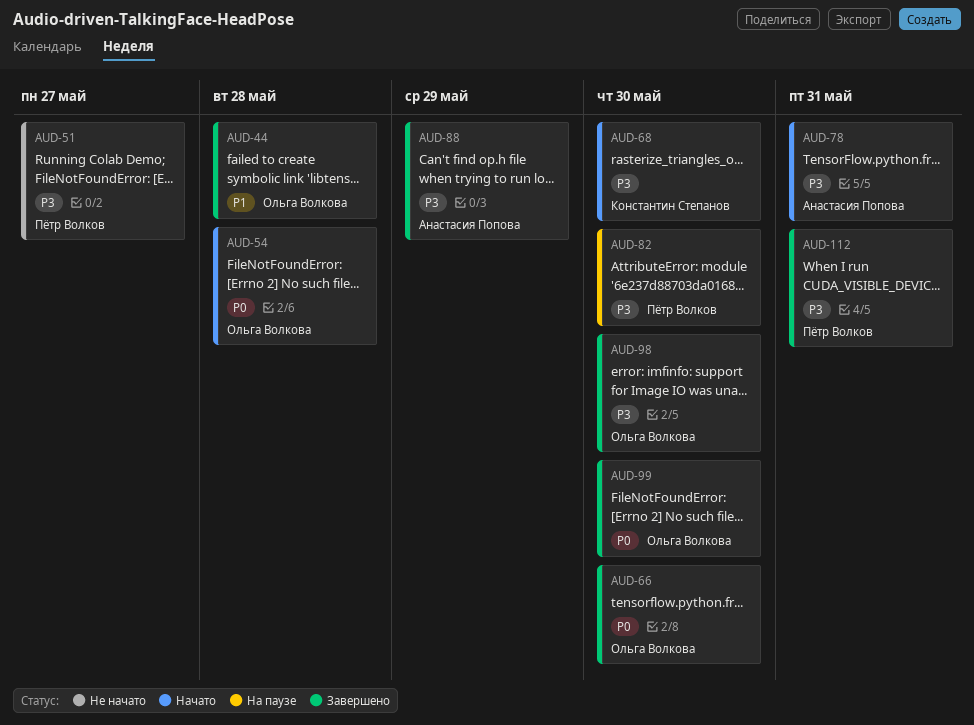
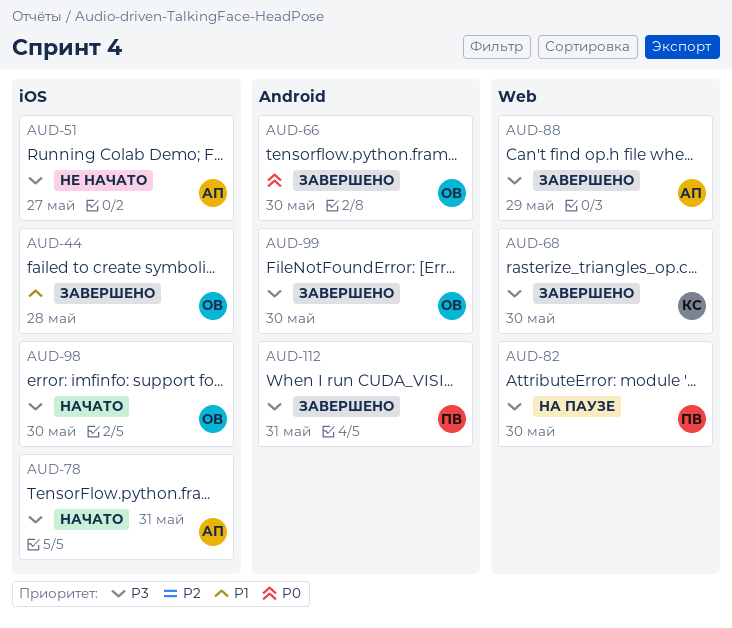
AUD-51, owner: Пётр Волков -> Анастасия Попова
AUD-54: present -> none
AUD-68, status: Начато -> Завершено
AUD-98, status: Завершено -> Начато
AUD-99, priority: P0 -> P3

